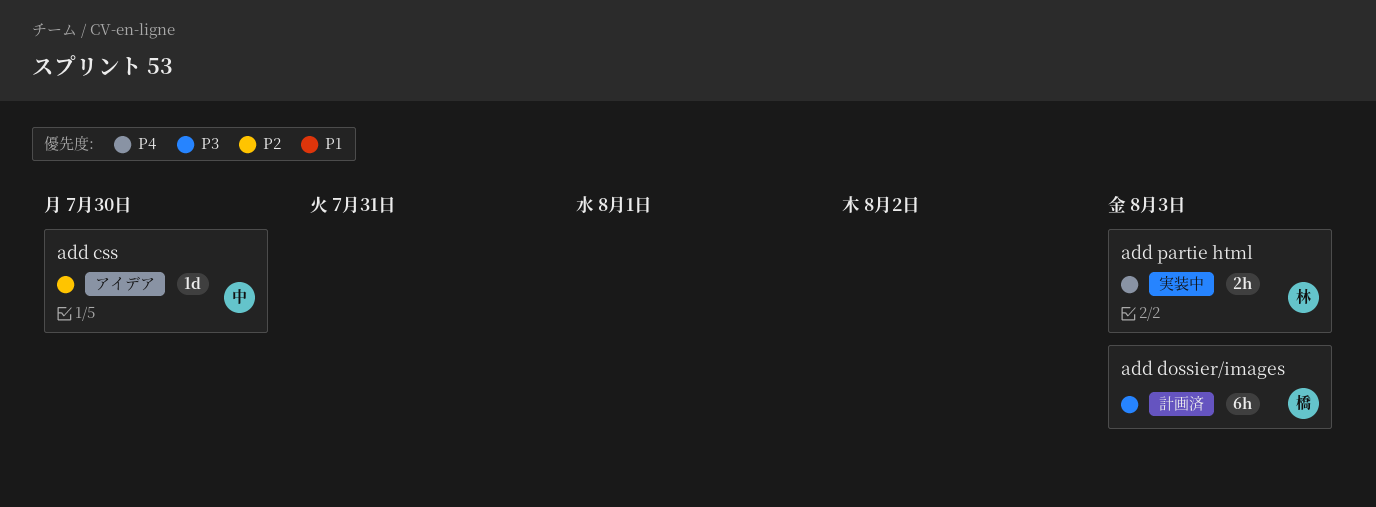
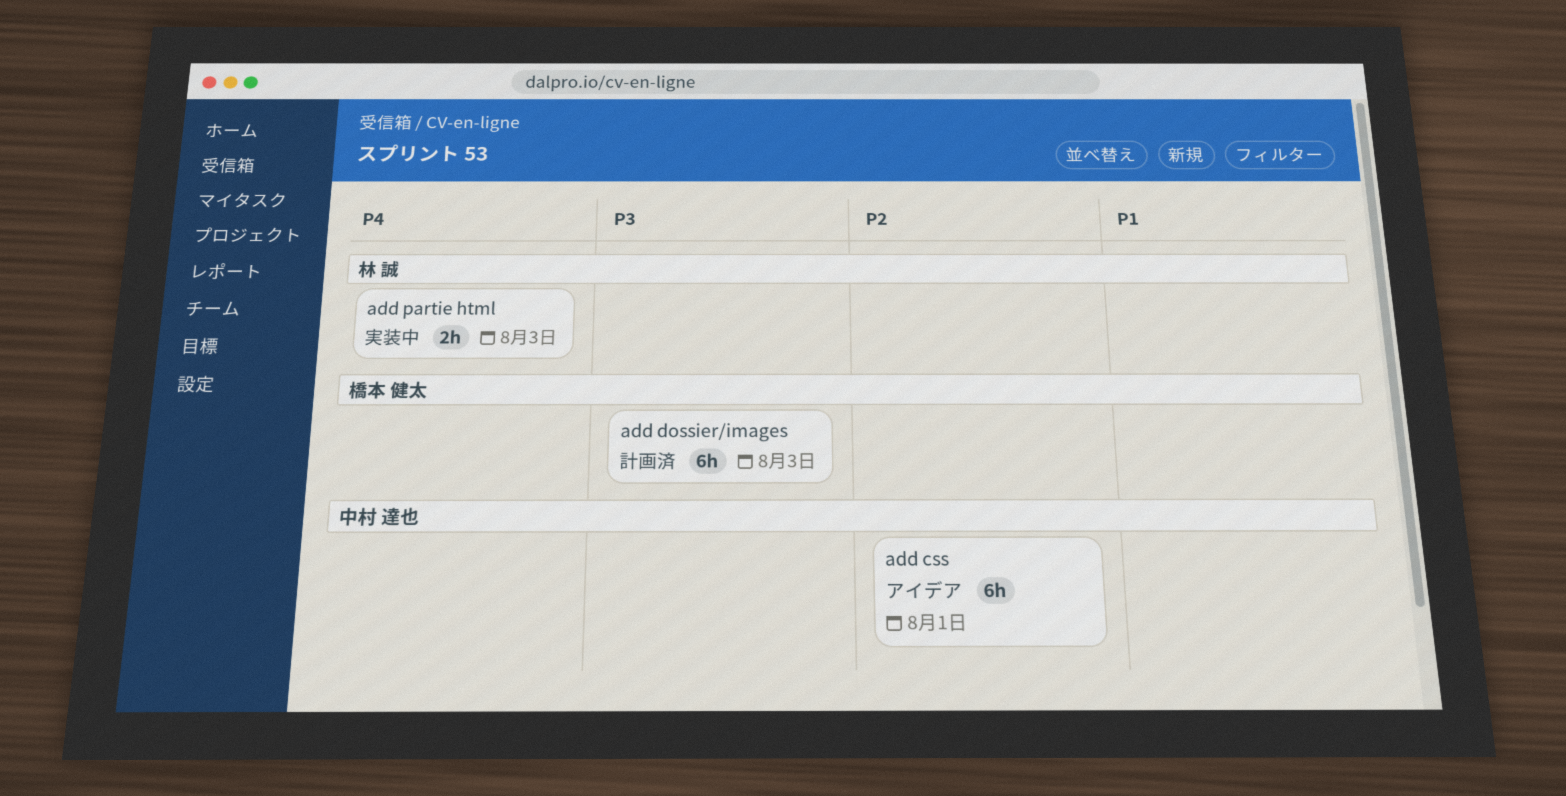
add css, estimate: 1d -> 6h
add css, due: Jul 30 -> Aug 1

